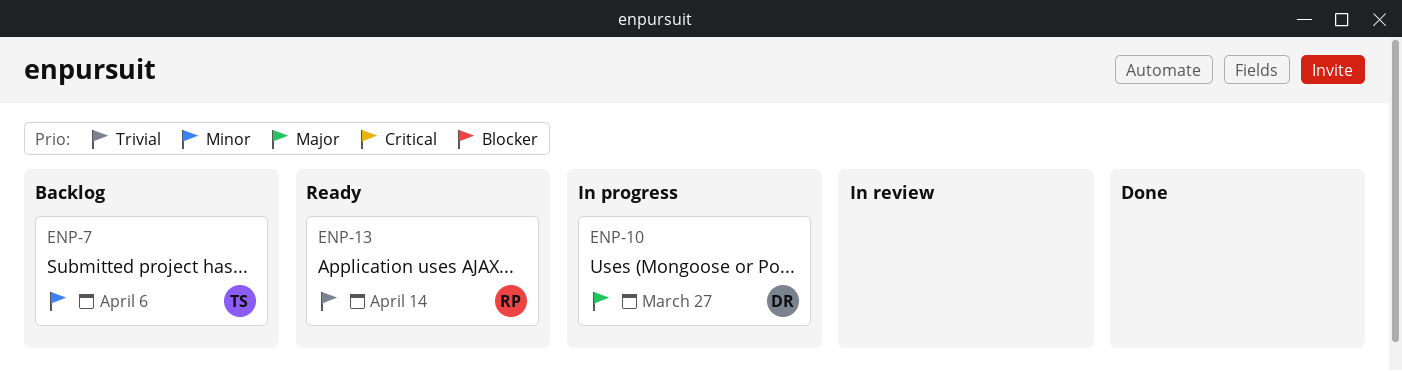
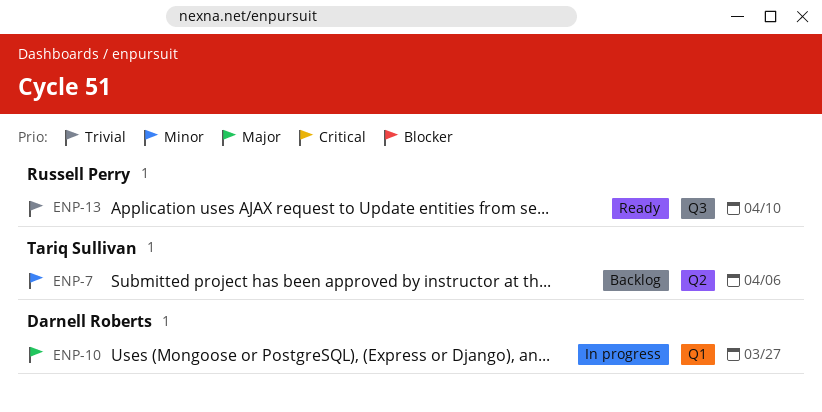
ENP-13, due: Apr 14 -> Apr 10

